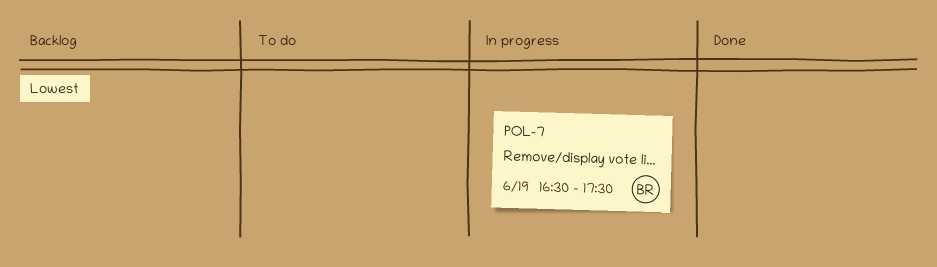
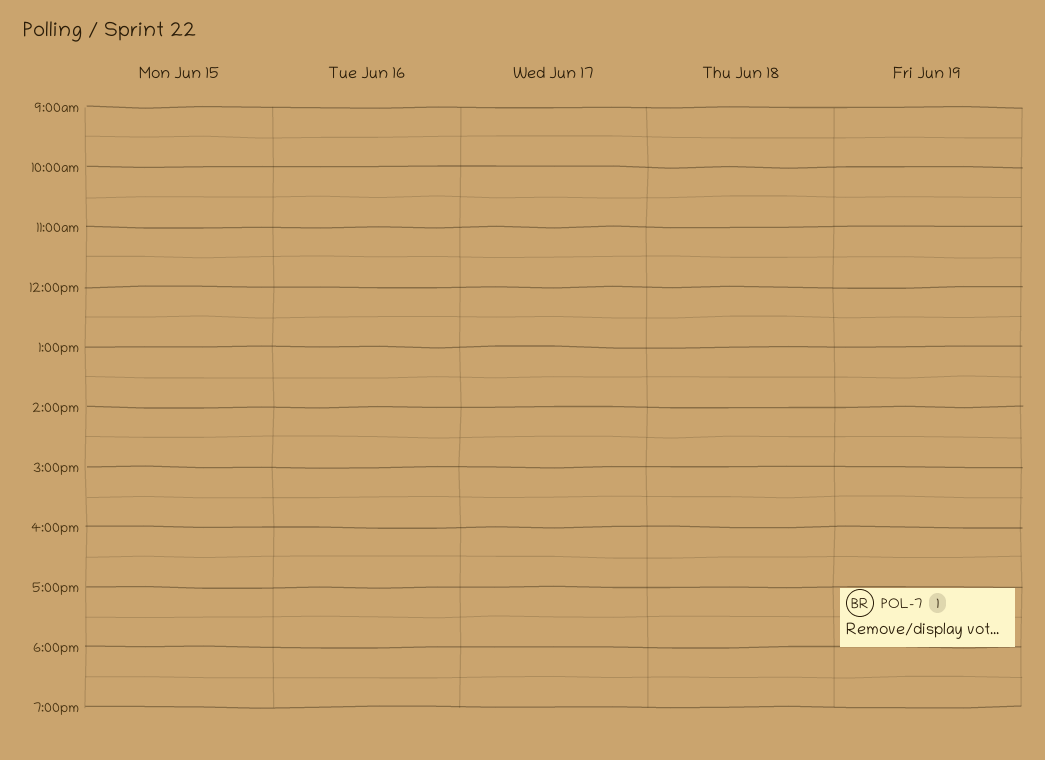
POL-7, begins: 16:30 -> 17:00
POL-7, ends: 17:30 -> 18:00

